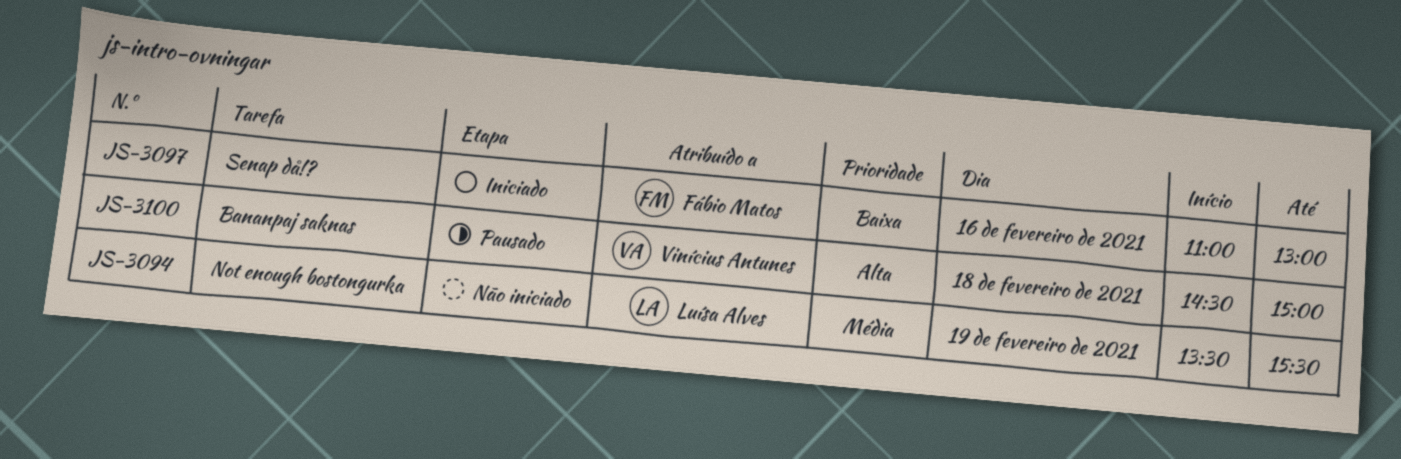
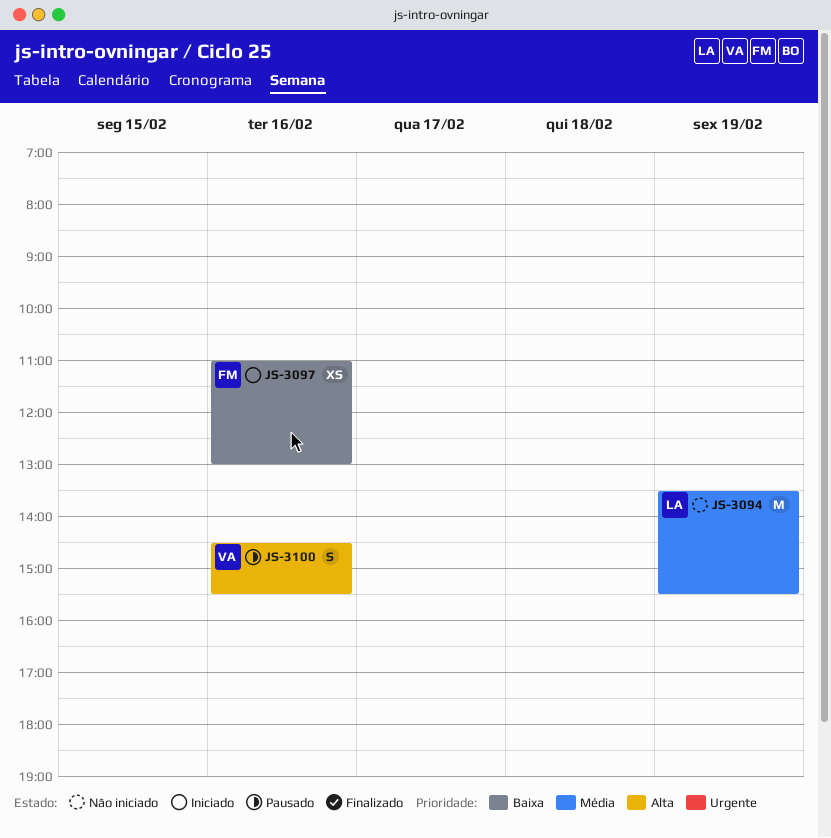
JS-3100, day: Feb 18 -> Feb 16
JS-3100, ends: 15:00 -> 15:30

